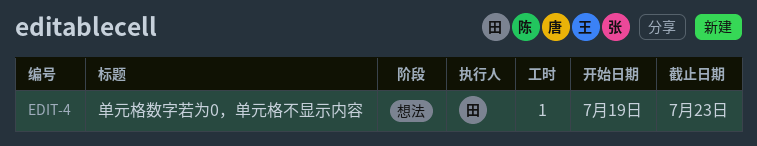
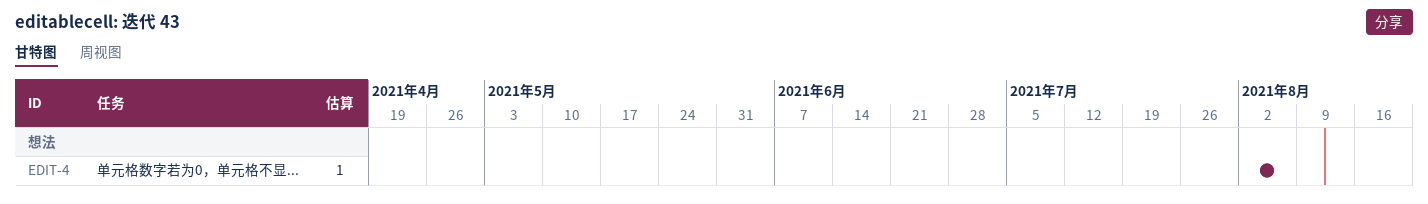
EDIT-4, start: Jul 19 -> Aug 2
EDIT-4, due: Jul 23 -> Aug 6

